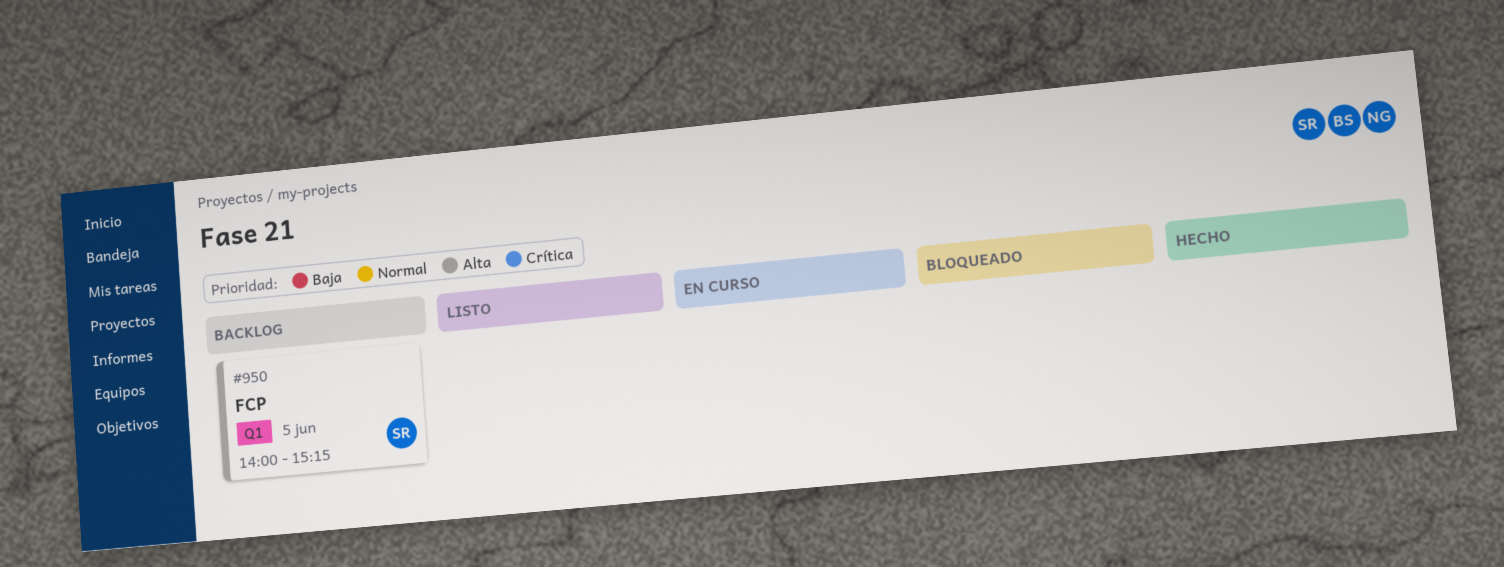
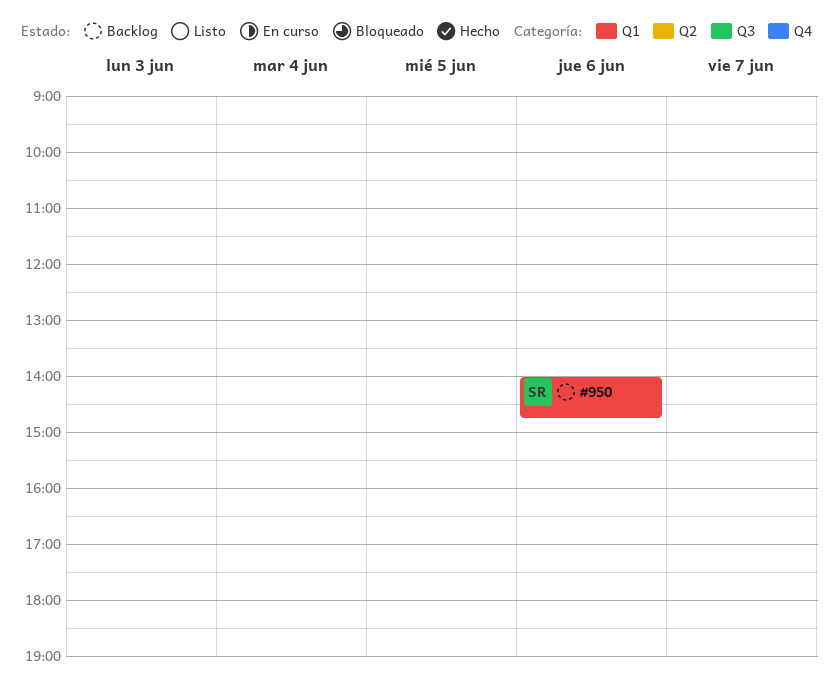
#950, day: Jun 5 -> Jun 6
#950, ends: 15:15 -> 14:45

